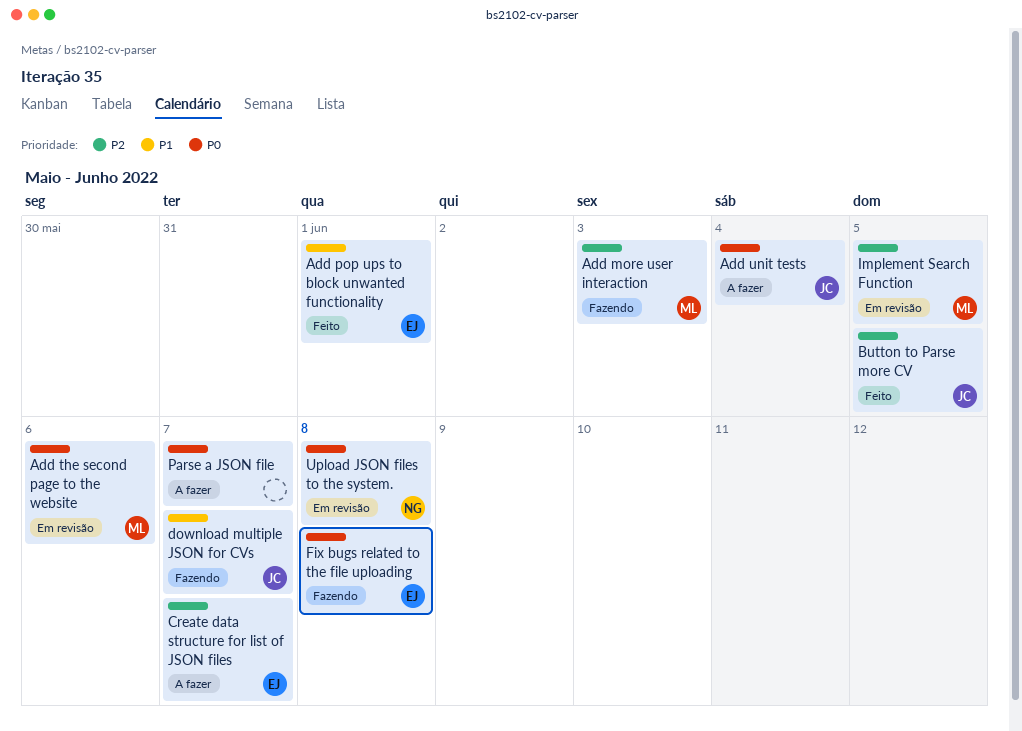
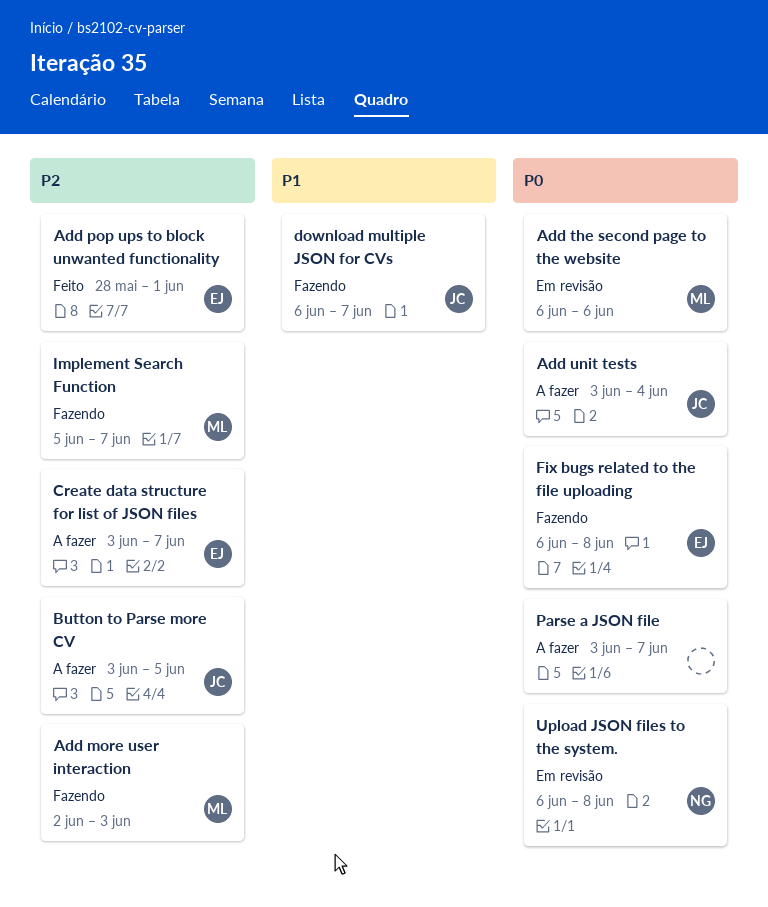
Add pop ups to block unwanted functionality, priority: P1 -> P2
Button to Parse more CV, status: Feito -> A fazer
Implement Search Function, status: Em revisão -> Fazendo
Implement Search Function, due: Jun 5 -> Jun 7

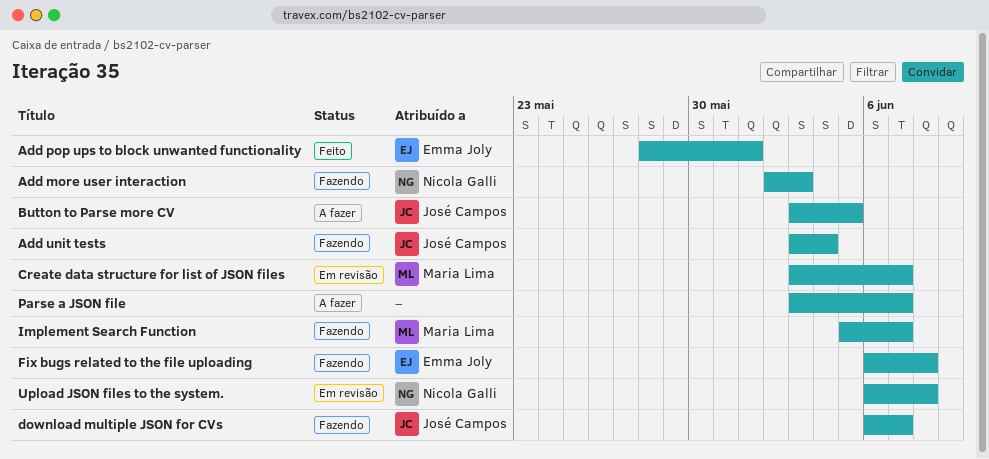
Add more user interaction, owner: Maria Lima -> Nicola Galli
Add the second page to the website: present -> none
Add unit tests, status: A fazer -> Fazendo
Create data structure for list of JSON files, status: A fazer -> Em revisão
Create data structure for list of JSON files, owner: Emma Joly -> Maria Lima

